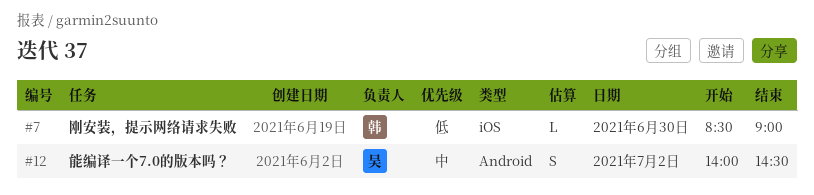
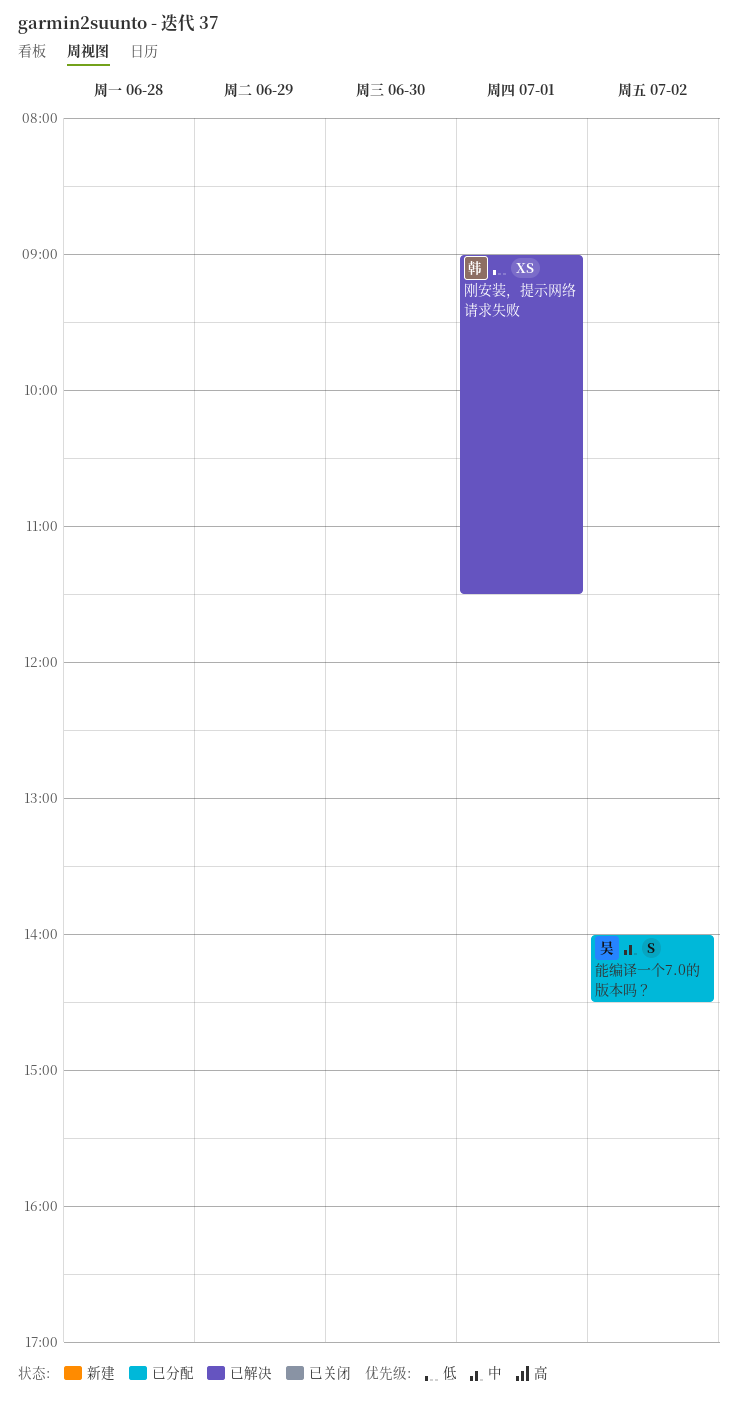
刚安装，提示网络请求失败, estimate: L -> XS
刚安装，提示网络请求失败, day: Jun 30 -> Jul 1
刚安装，提示网络请求失败, begins: 08:30 -> 09:00
刚安装，提示网络请求失败, ends: 09:00 -> 11:30

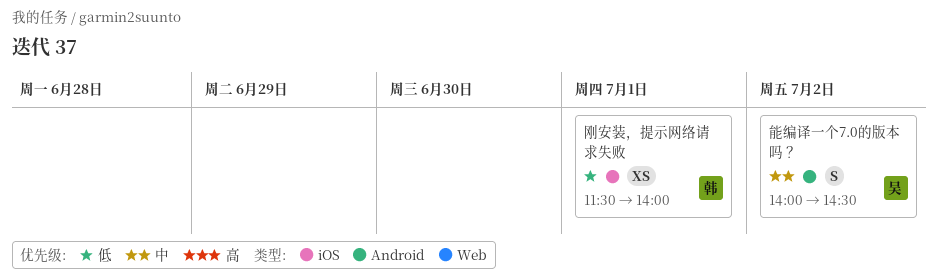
刚安装，提示网络请求失败, begins: 09:00 -> 11:30
刚安装，提示网络请求失败, ends: 11:30 -> 14:00

